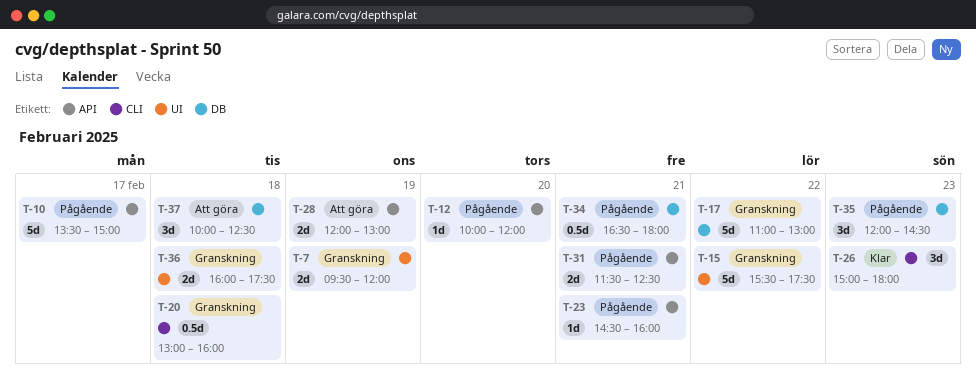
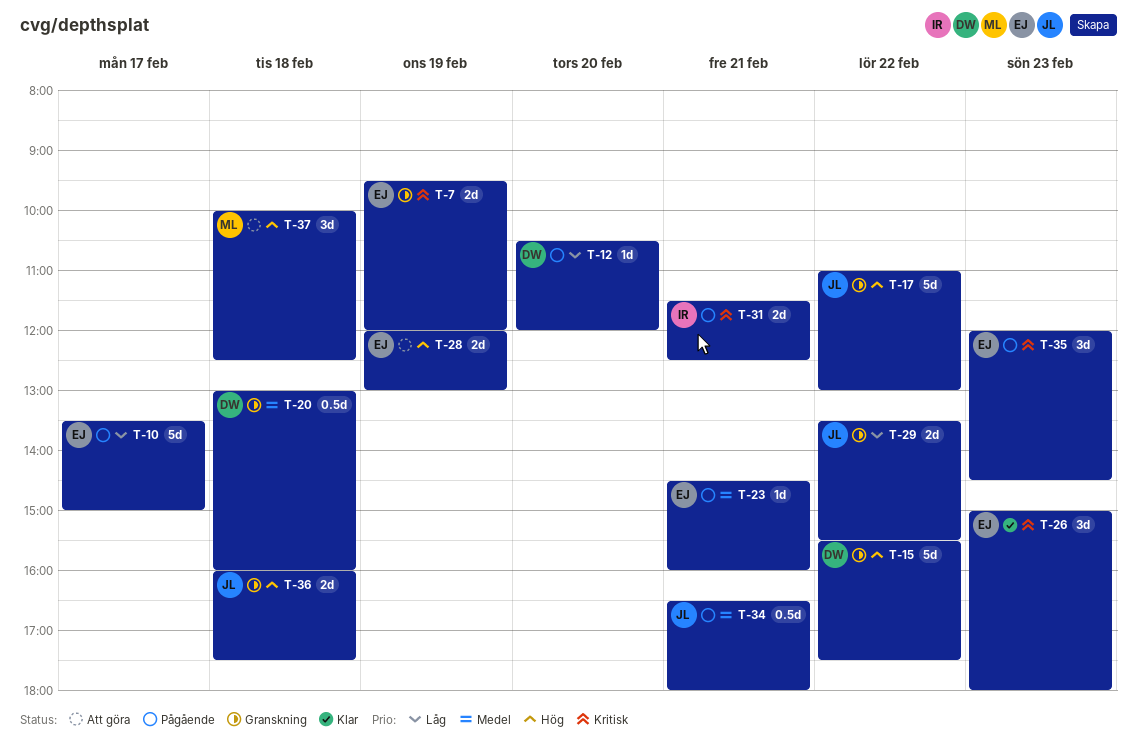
T-12, begins: 10:00 -> 10:30
T-29: none -> present

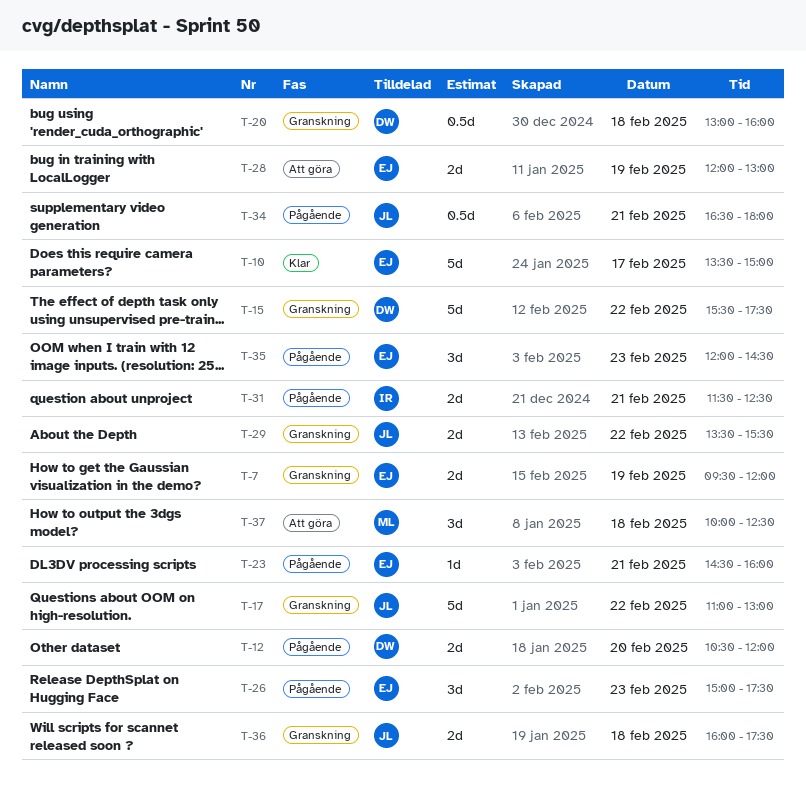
T-10, status: Pågående -> Klar
T-12, estimate: 1d -> 2d
T-26, status: Klar -> Pågående
T-26, ends: 18:00 -> 17:30

